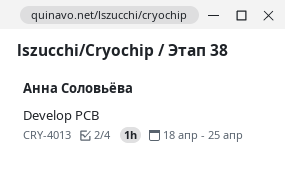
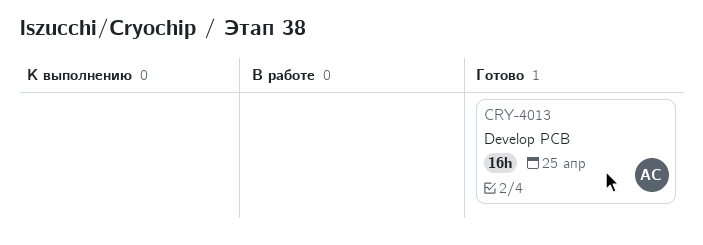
CRY-4013, estimate: 1h -> 16h

